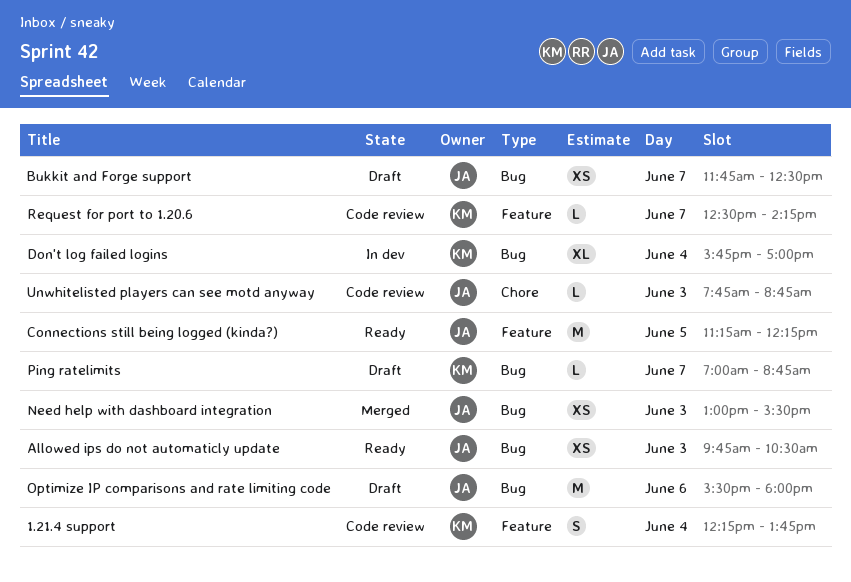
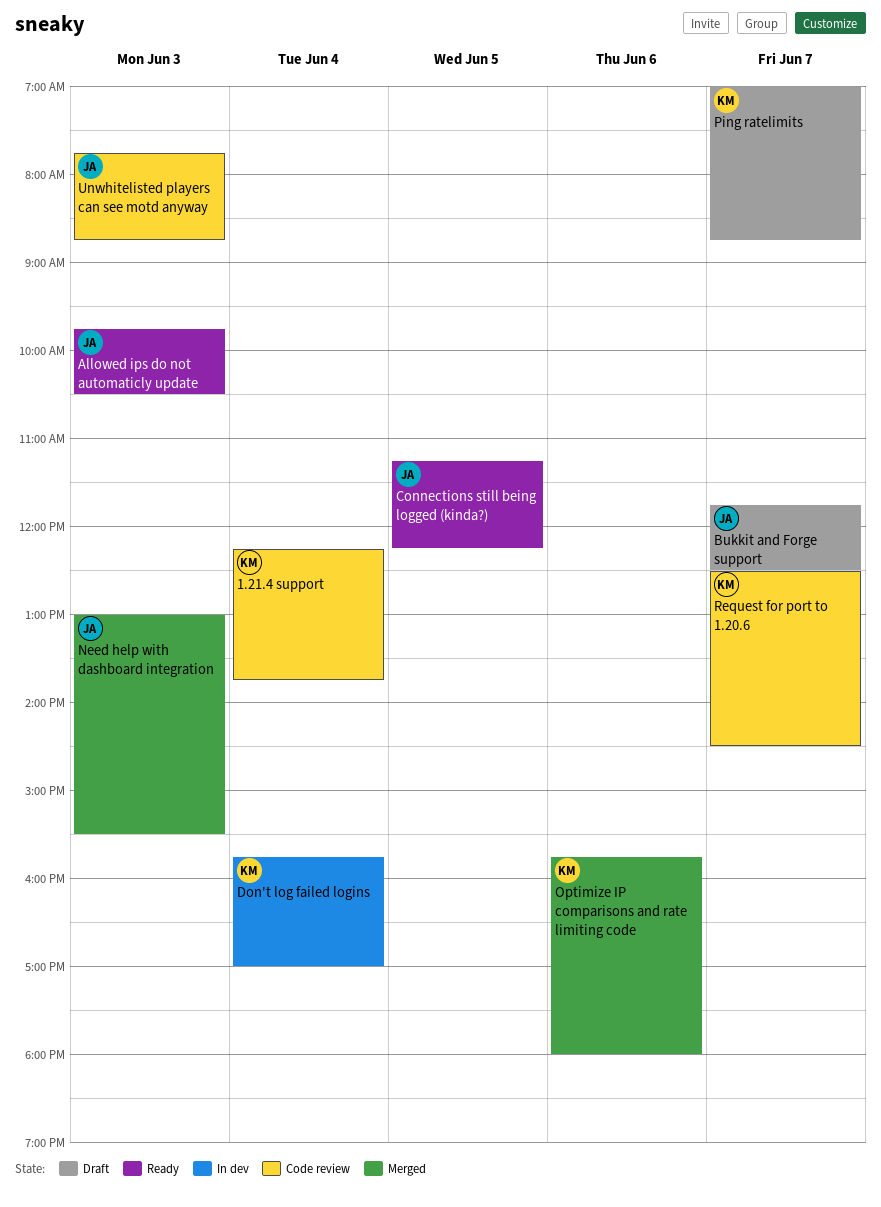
Optimize IP comparisons and rate limiting code, status: Draft -> Merged
Optimize IP comparisons and rate limiting code, owner: JA -> KM
Optimize IP comparisons and rate limiting code, begins: 15:30 -> 15:45
Request for port to 1.20.6, ends: 14:15 -> 14:30

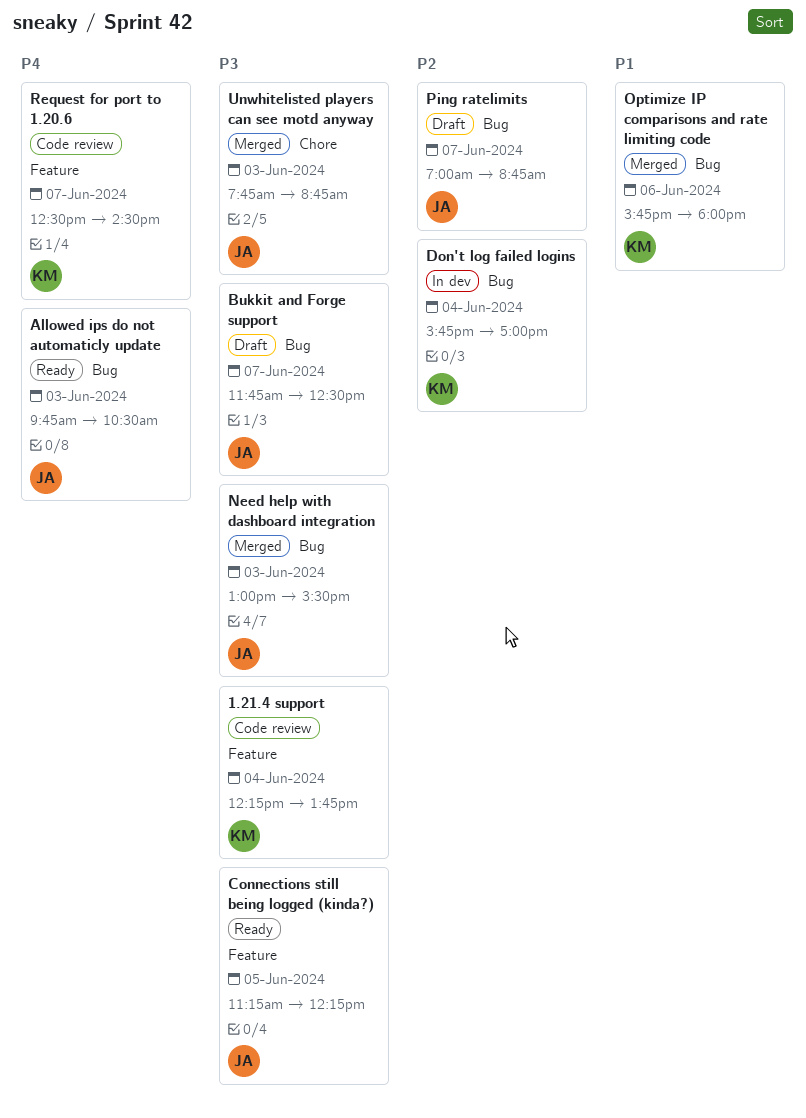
Ping ratelimits, owner: KM -> JA
Unwhitelisted players can see motd anyway, status: Code review -> Merged

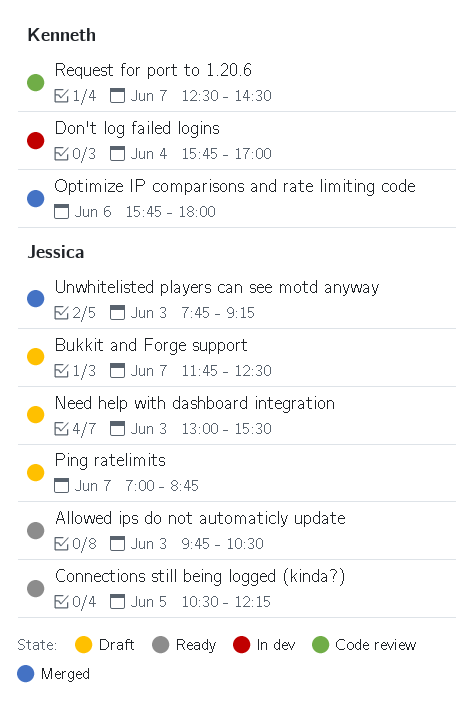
1.21.4 support: present -> none
Connections still being logged (kinda?), begins: 11:15 -> 10:30
Need help with dashboard integration, status: Merged -> Draft
Unwhitelisted players can see motd anyway, ends: 08:45 -> 09:15

